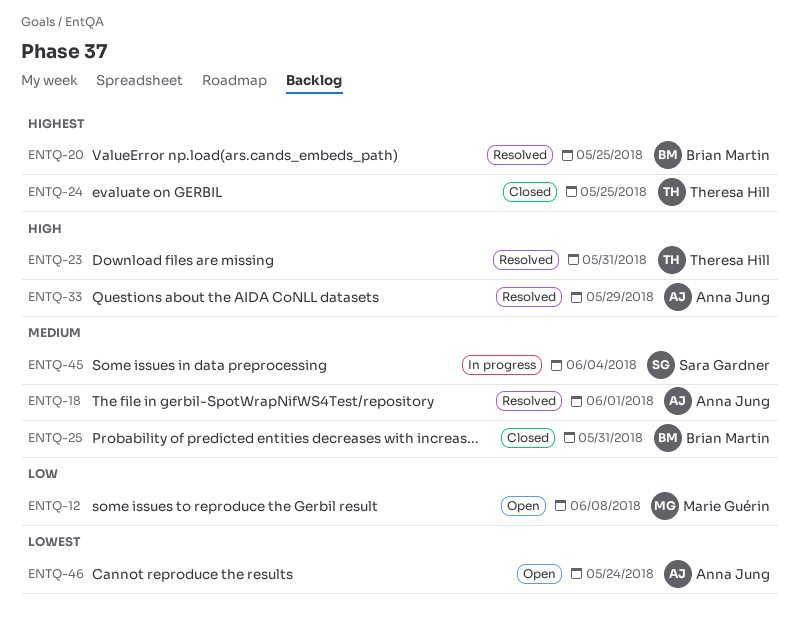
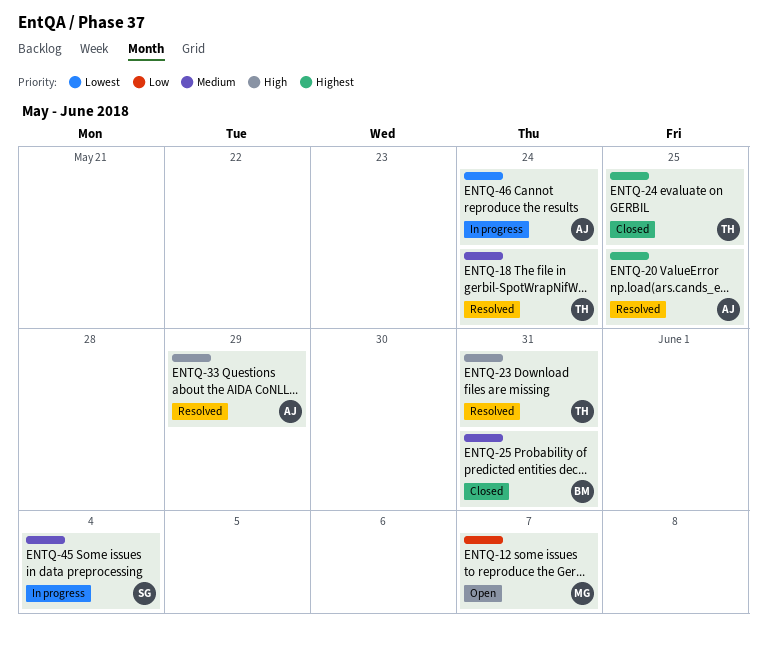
ENTQ-12, due: Jun 8 -> Jun 7
ENTQ-18, owner: Anna Jung -> Theresa Hill
ENTQ-18, due: Jun 1 -> May 24
ENTQ-20, owner: Brian Martin -> Anna Jung
ENTQ-46, status: Open -> In progress

